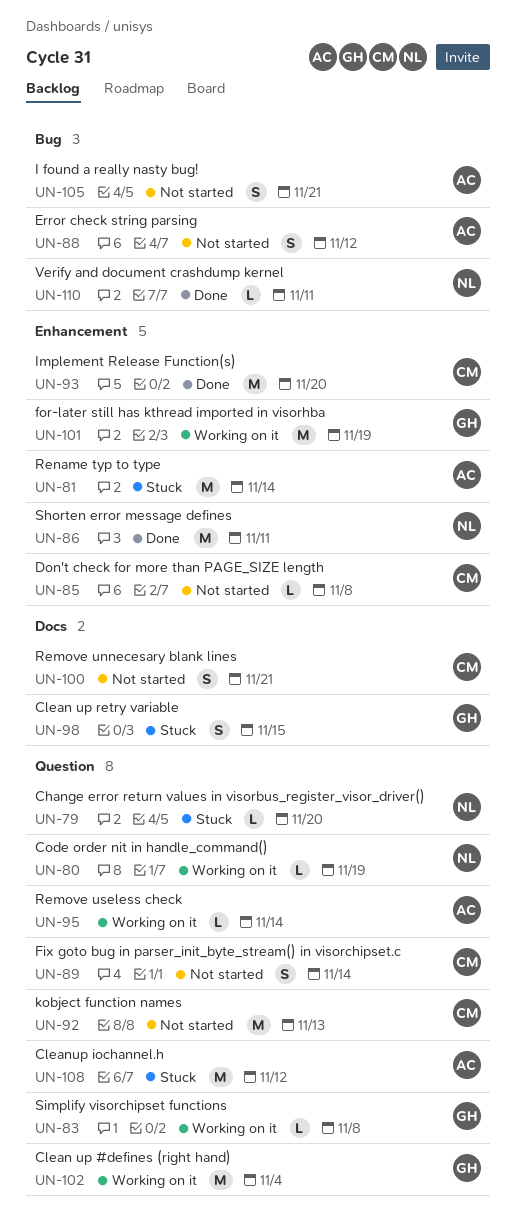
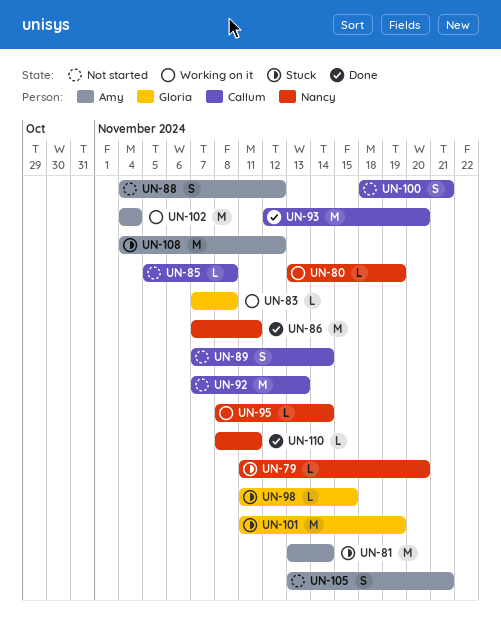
UN-95, owner: Amy -> Nancy
UN-98, estimate: S -> L
UN-101, status: Working on it -> Stuck
UN-102, owner: Gloria -> Amy

